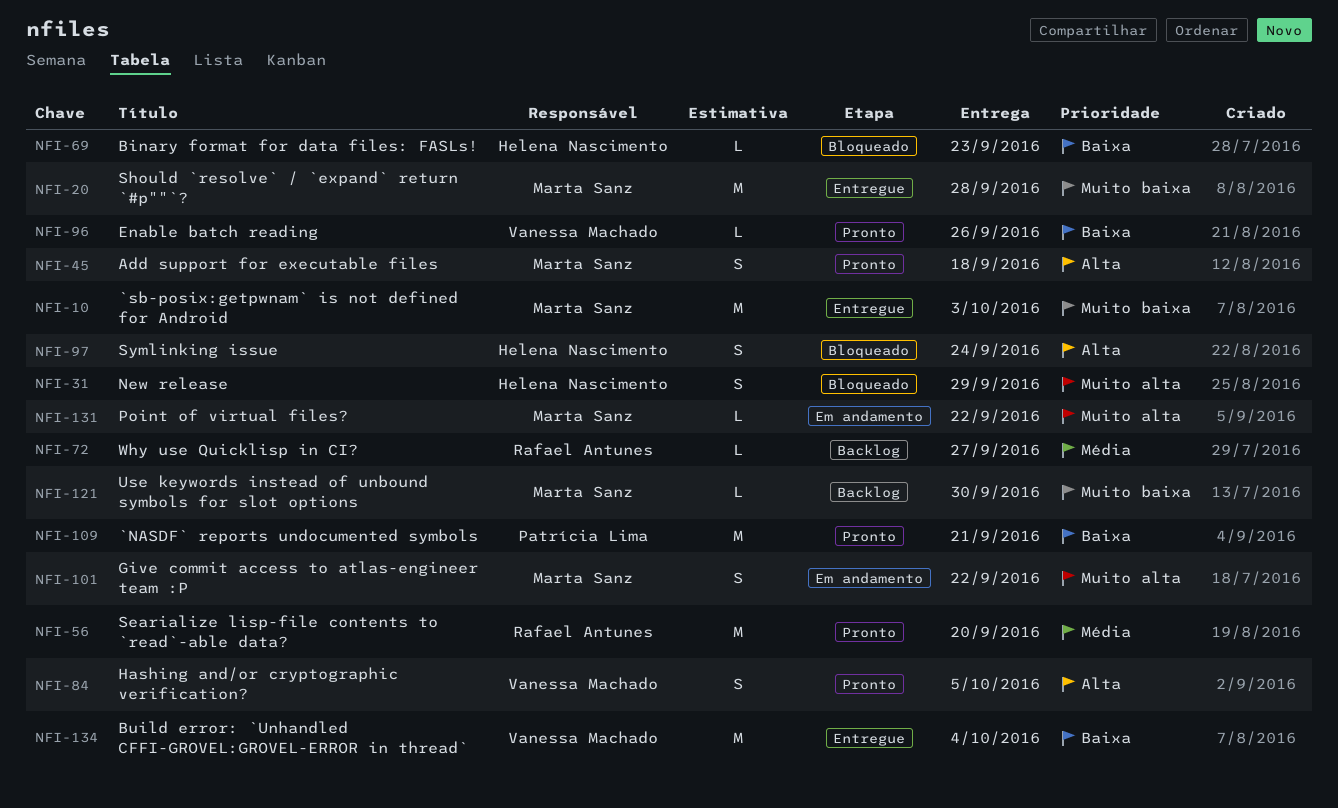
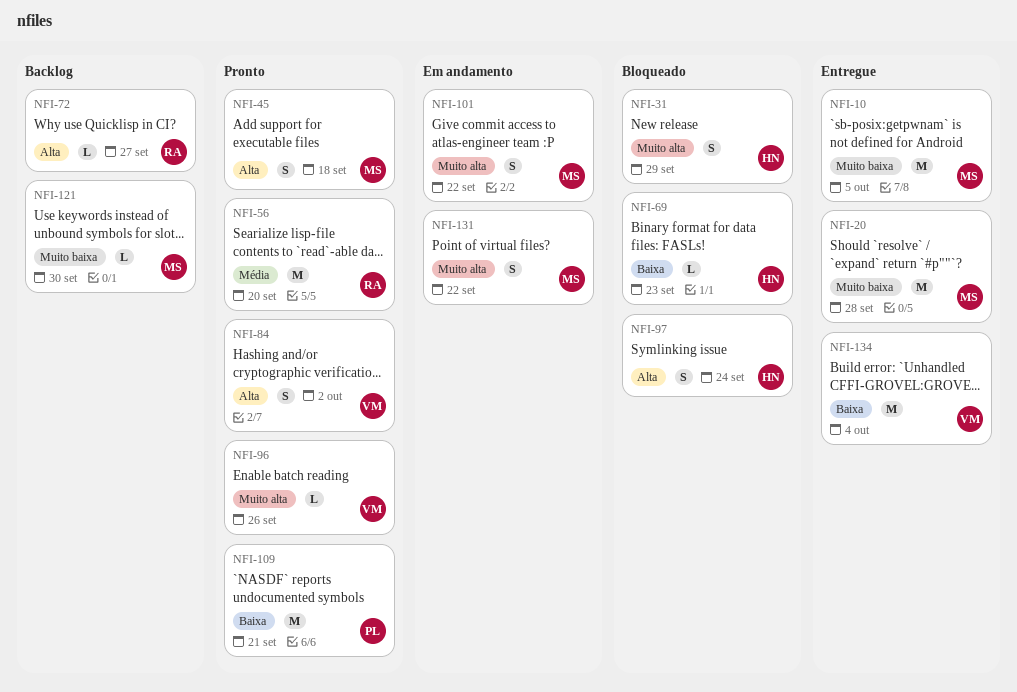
NFI-10, due: Oct 3 -> Oct 5
NFI-72, priority: Média -> Alta
NFI-84, due: Oct 5 -> Oct 2
NFI-96, priority: Baixa -> Muito alta
NFI-131, estimate: L -> S

